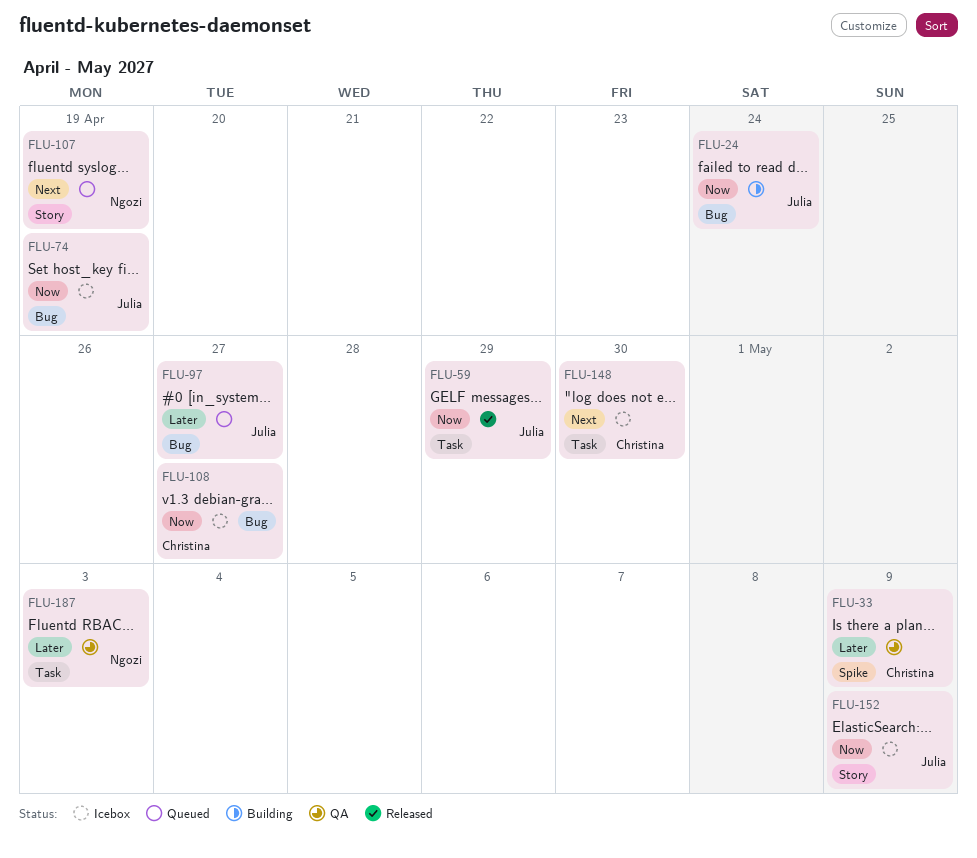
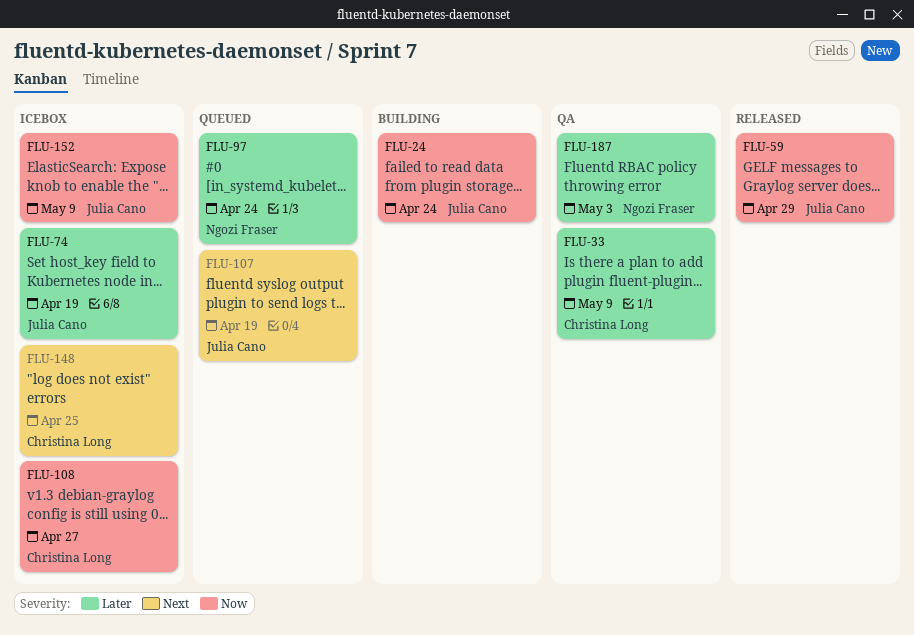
FLU-74, priority: Now -> Later
FLU-97, owner: Julia Cano -> Ngozi Fraser
FLU-97, due: Apr 27 -> Apr 24
FLU-107, owner: Ngozi Fraser -> Julia Cano
FLU-148, due: Apr 30 -> Apr 25

